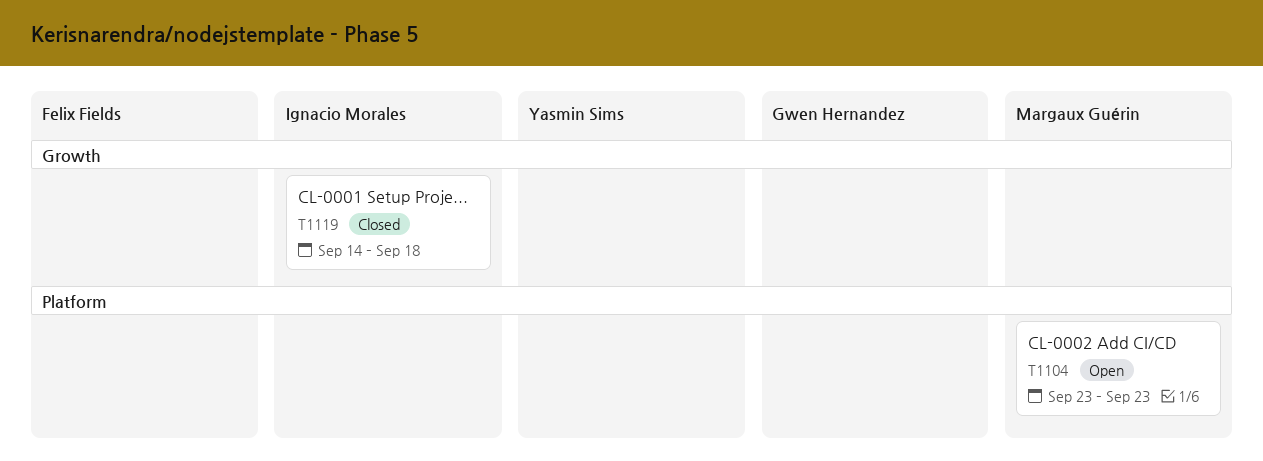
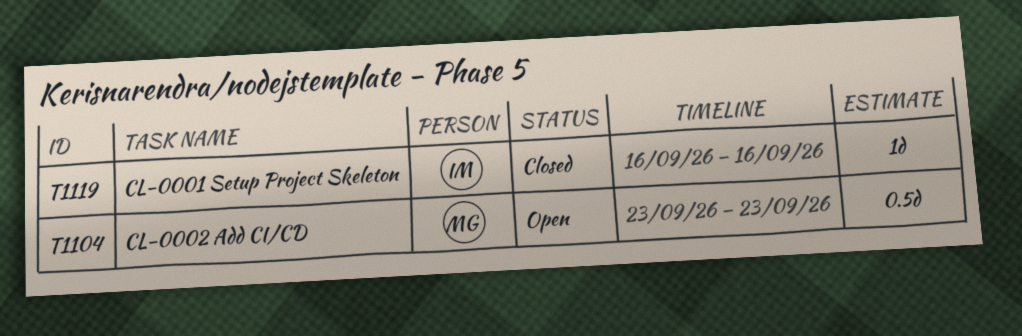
T1119, start: Sep 14 -> Sep 16
T1119, due: Sep 18 -> Sep 16

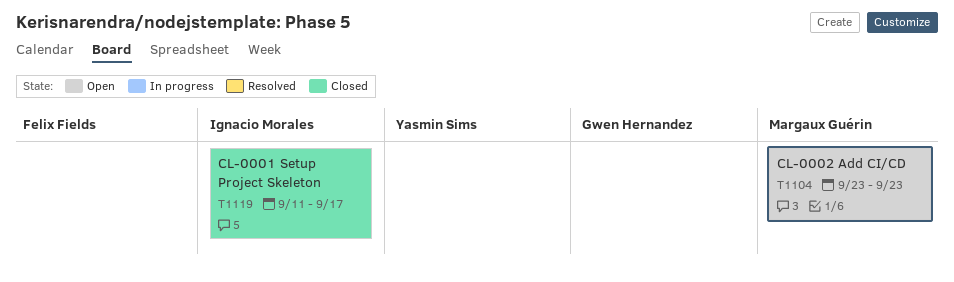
T1119, start: Sep 16 -> Sep 11
T1119, due: Sep 16 -> Sep 17

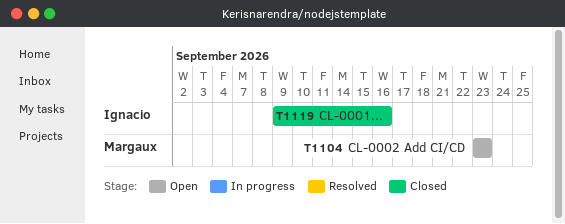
T1119, start: Sep 11 -> Sep 9
T1119, due: Sep 17 -> Sep 16

